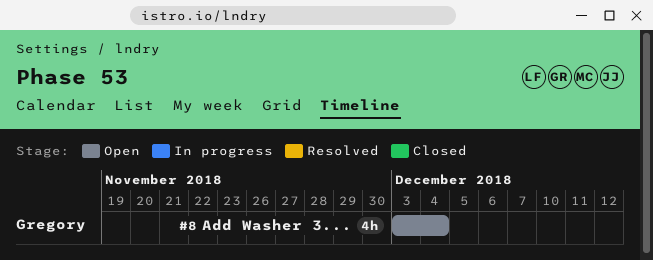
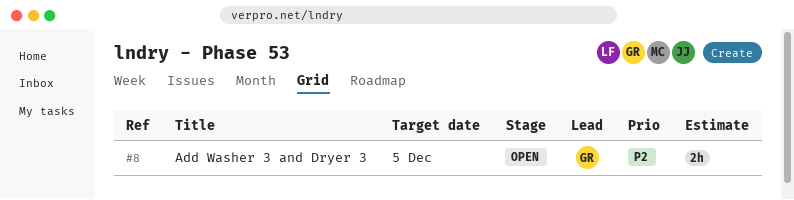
#8, estimate: 4h -> 2h
#8, due: Dec 4 -> Dec 5

